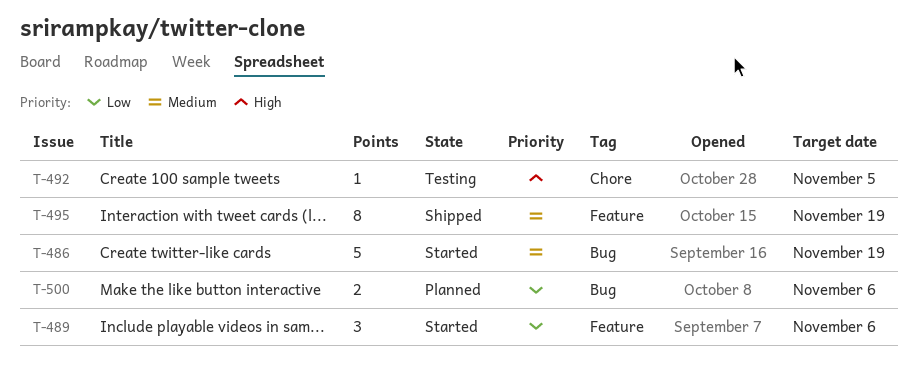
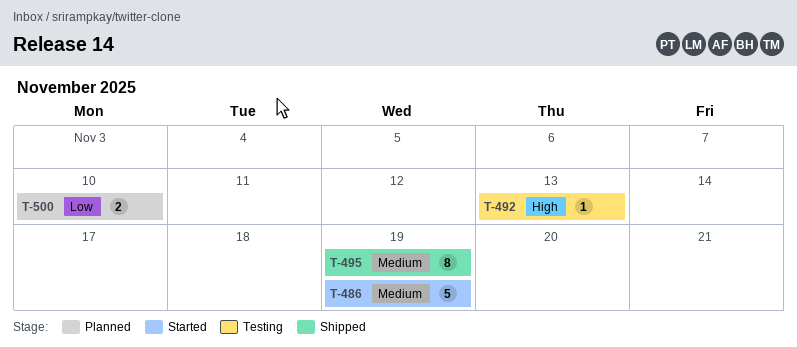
T-489: present -> none
T-492, due: Nov 5 -> Nov 13
T-500, due: Nov 6 -> Nov 10

